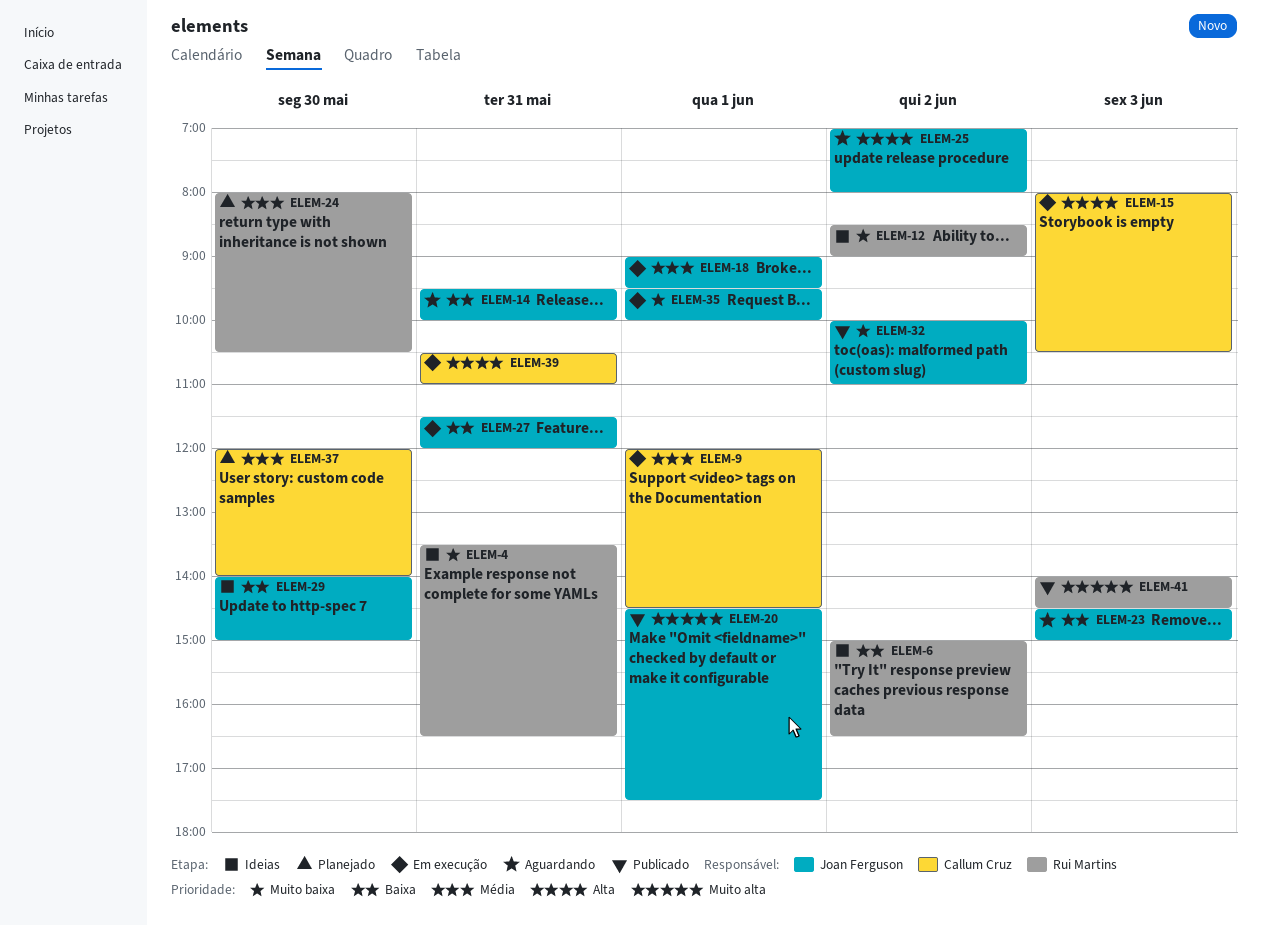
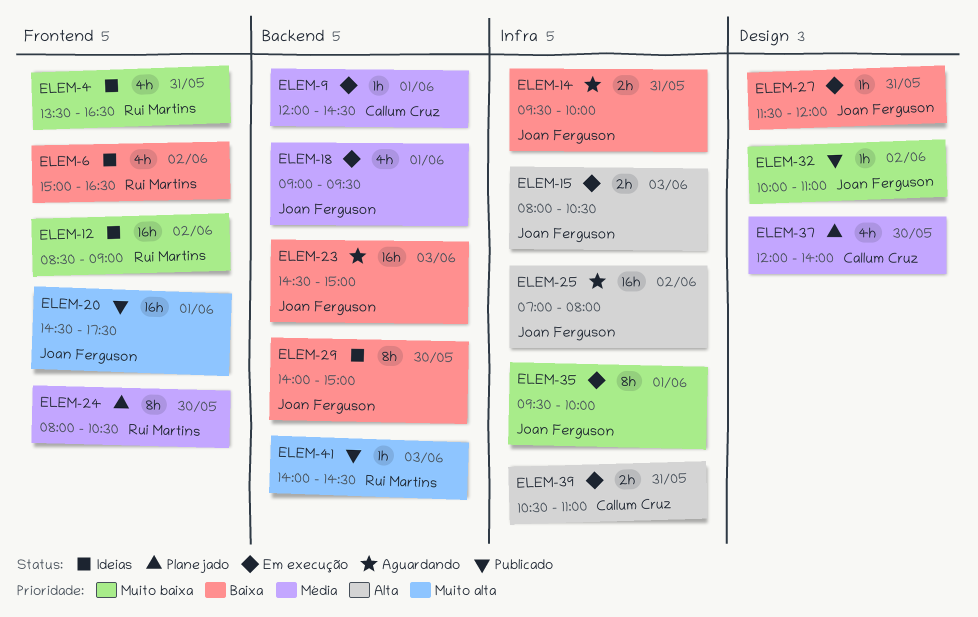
ELEM-15, owner: Callum Cruz -> Joan Ferguson

